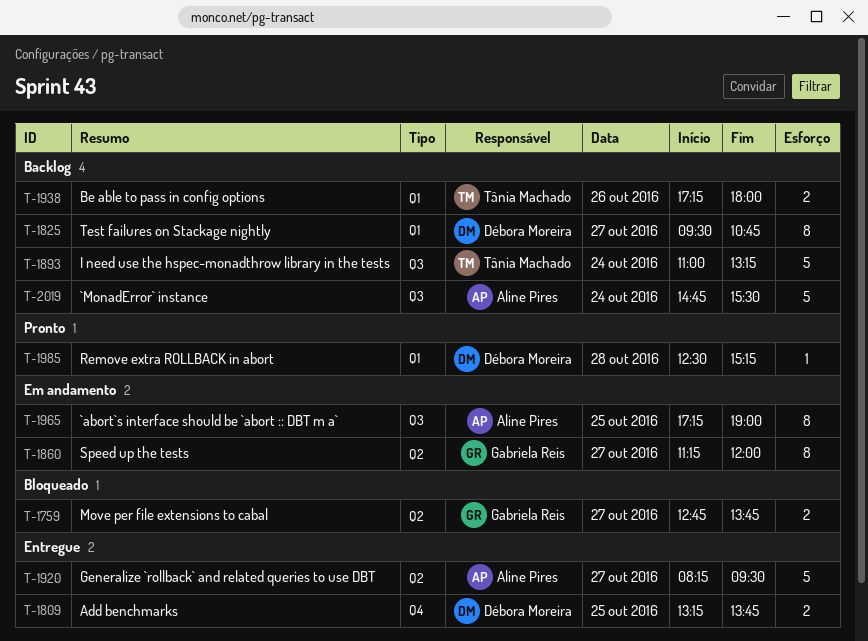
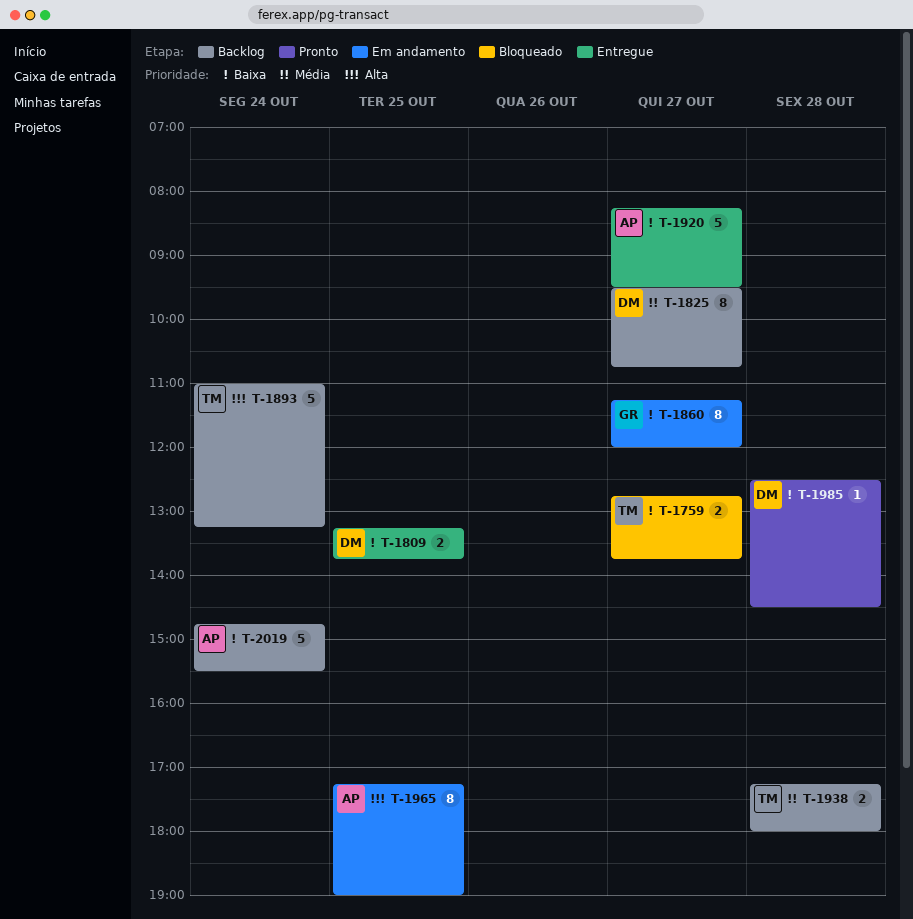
T-1759, owner: Gabriela Reis -> Tânia Machado
T-1938, day: Oct 26 -> Oct 28
T-1985, ends: 15:15 -> 14:30

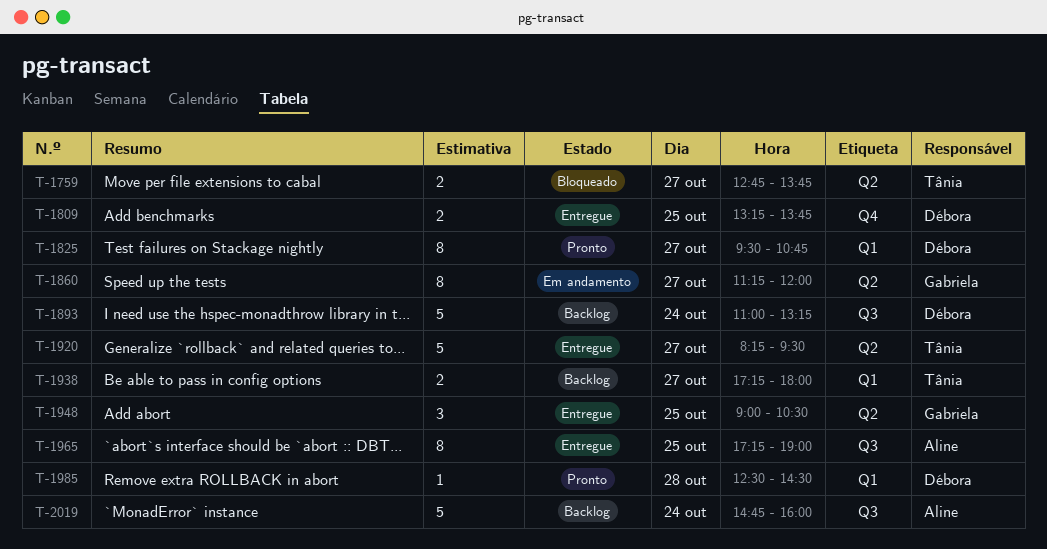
T-1825, status: Backlog -> Pronto
T-1893, owner: Tânia -> Débora
T-1920, owner: Aline -> Tânia
T-1938, day: Oct 28 -> Oct 27
T-1948: none -> present
T-1965, status: Em andamento -> Entregue
T-2019, ends: 15:30 -> 16:00

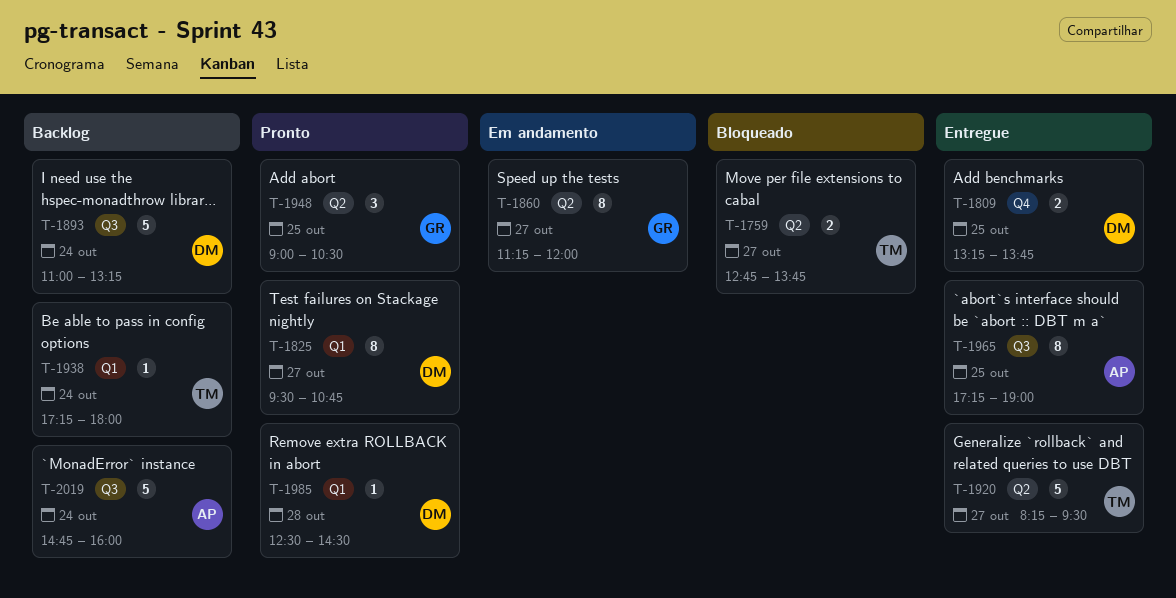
T-1938, estimate: 2 -> 1
T-1938, day: Oct 27 -> Oct 24
T-1948, status: Entregue -> Pronto

